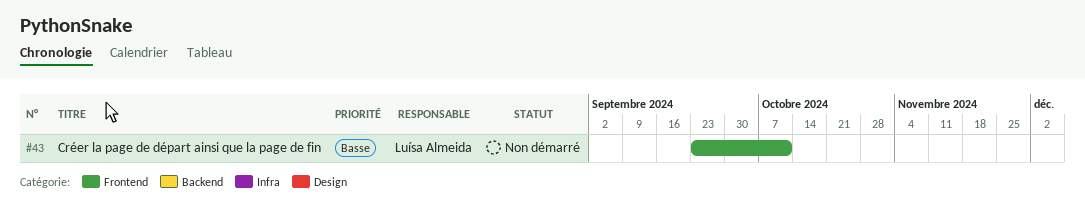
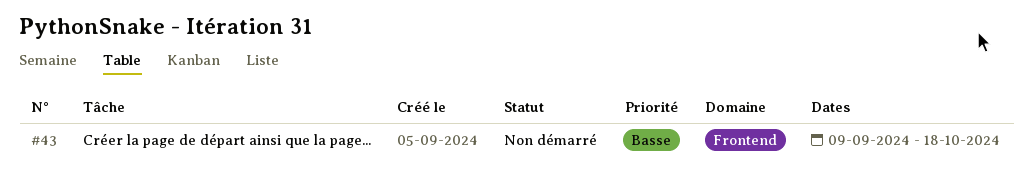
#43, start: Sep 23 -> Sep 9
#43, due: Oct 11 -> Oct 18

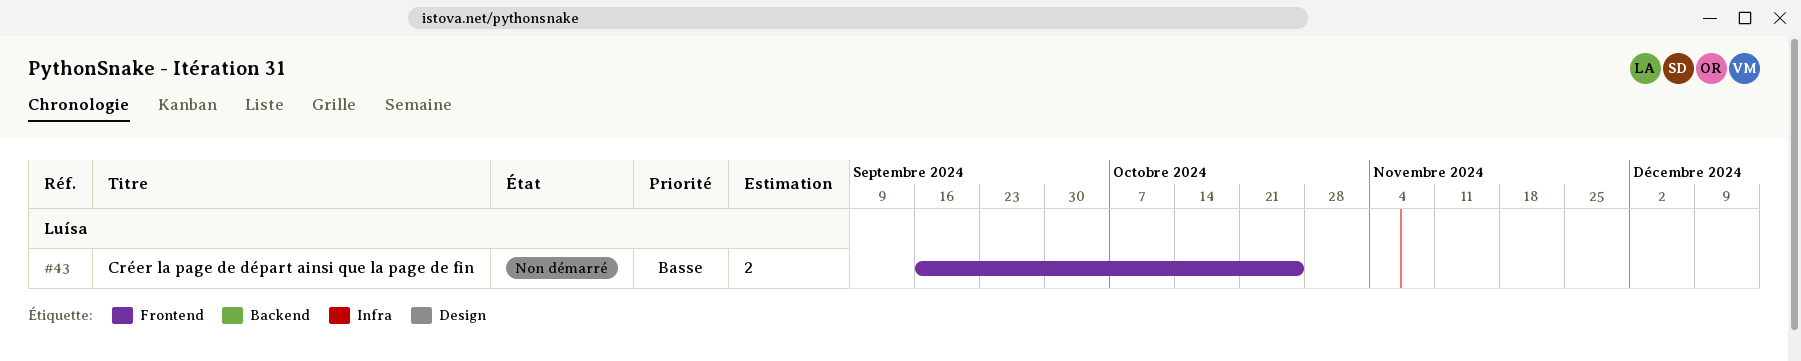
#43, start: Sep 9 -> Sep 16
#43, due: Oct 18 -> Oct 25

